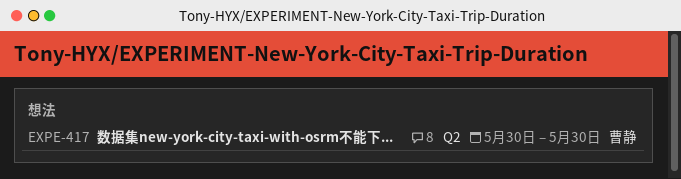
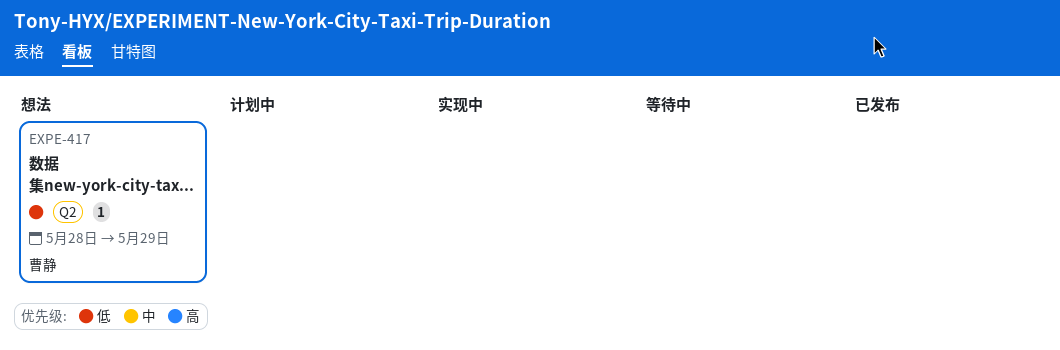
EXPE-417, start: May 30 -> May 28
EXPE-417, due: May 30 -> May 29

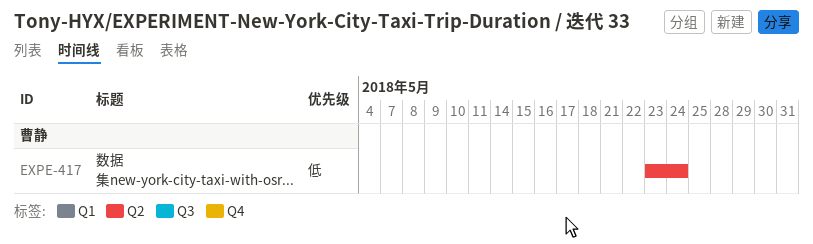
EXPE-417, start: May 28 -> May 23
EXPE-417, due: May 29 -> May 24

